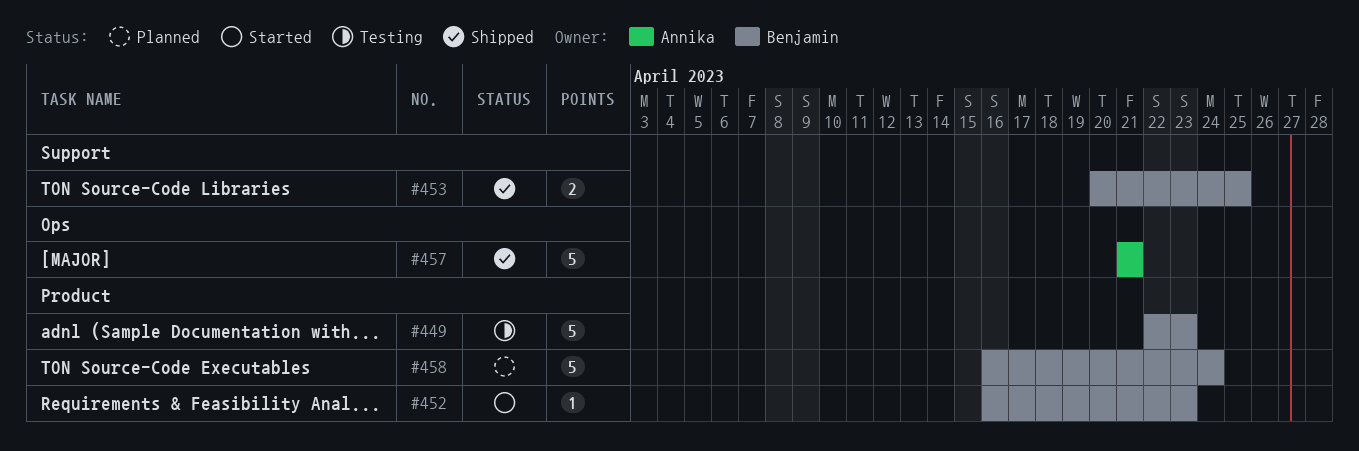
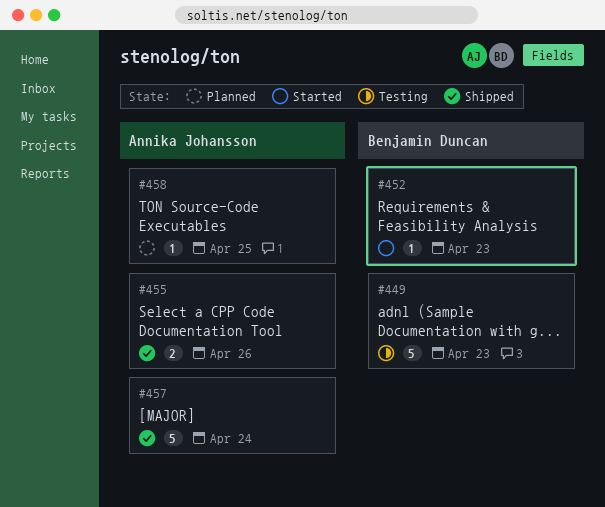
#453: present -> none
#455: none -> present
#457, due: Apr 21 -> Apr 24
#458, owner: Benjamin Duncan -> Annika Johansson
#458, estimate: 5 -> 1
#458, due: Apr 24 -> Apr 25

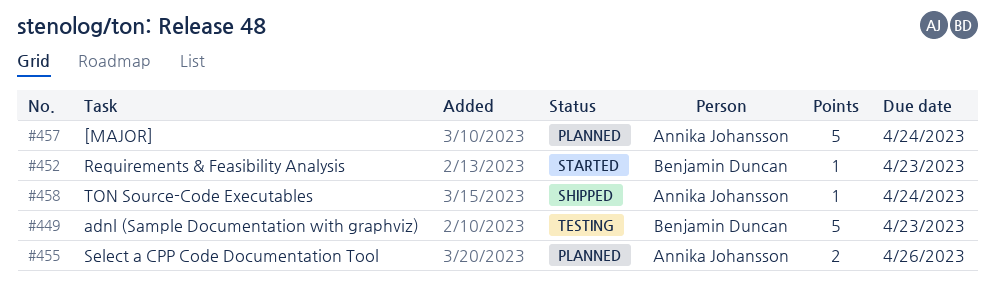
#455, status: Shipped -> Planned
#457, status: Shipped -> Planned
#458, status: Planned -> Shipped
#458, due: Apr 25 -> Apr 24

